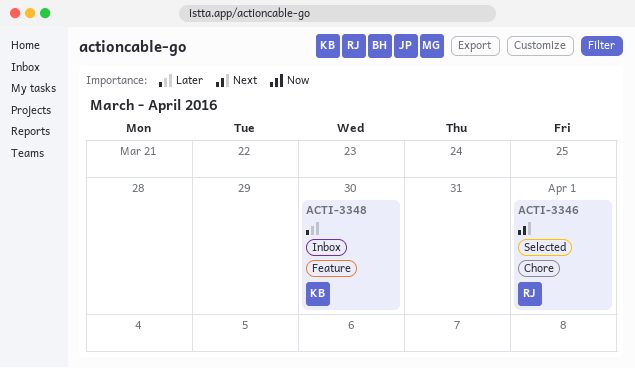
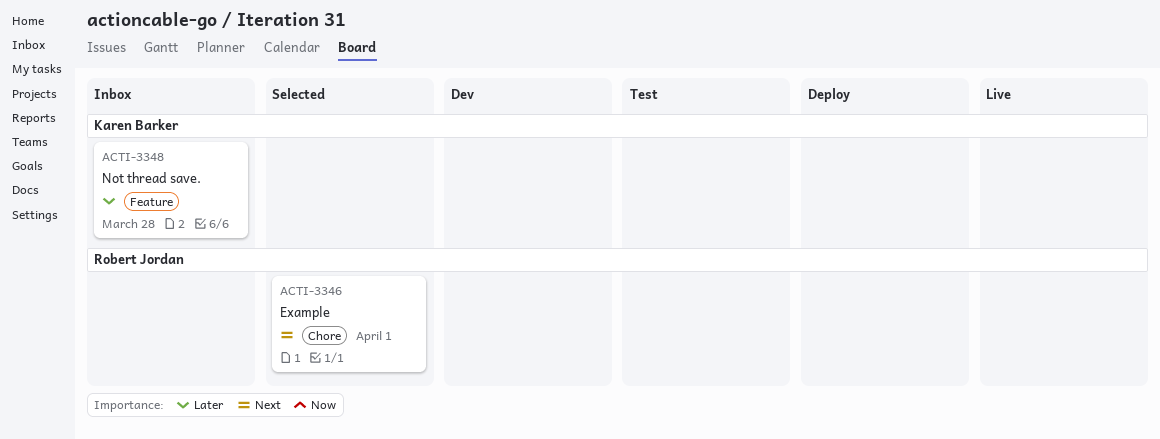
ACTI-3348, due: Mar 30 -> Mar 28

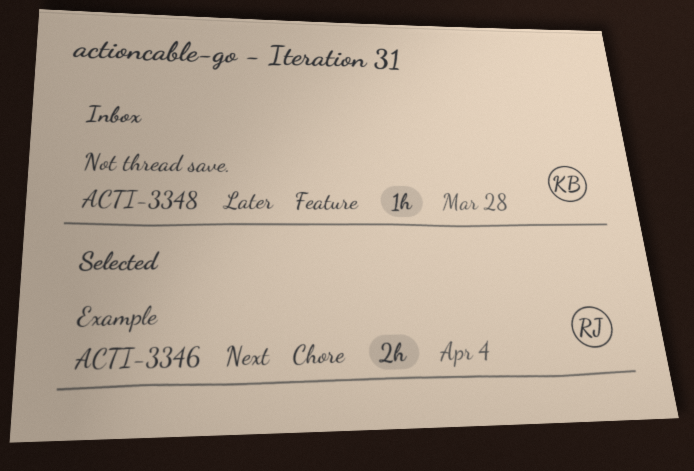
ACTI-3346, due: Apr 1 -> Apr 4

